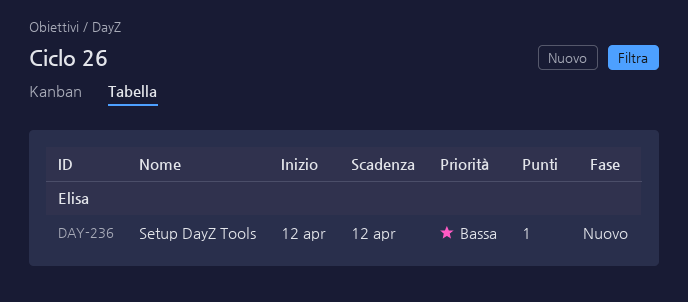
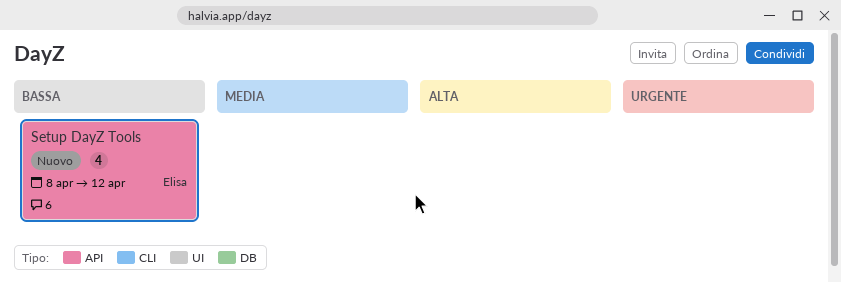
Setup DayZ Tools, estimate: 1 -> 4
Setup DayZ Tools, start: Apr 12 -> Apr 8

